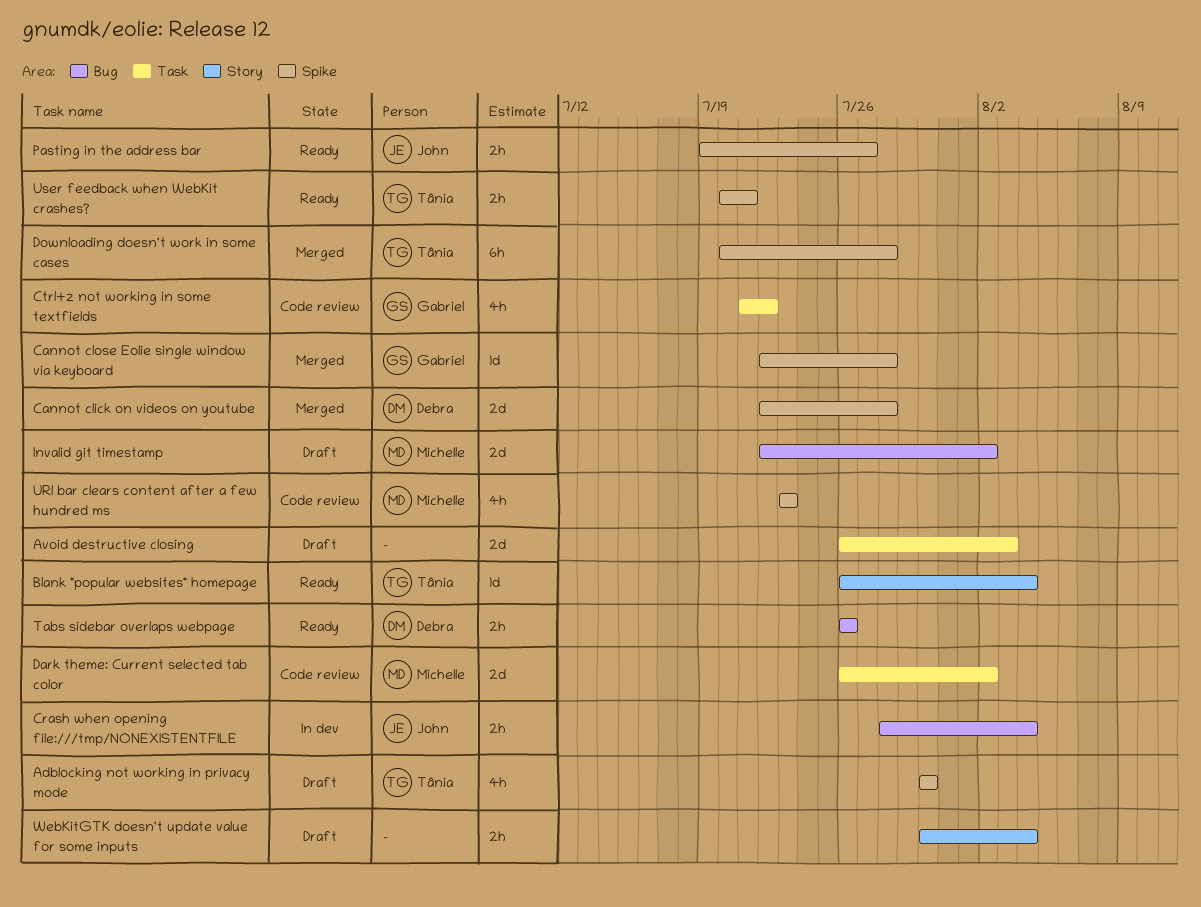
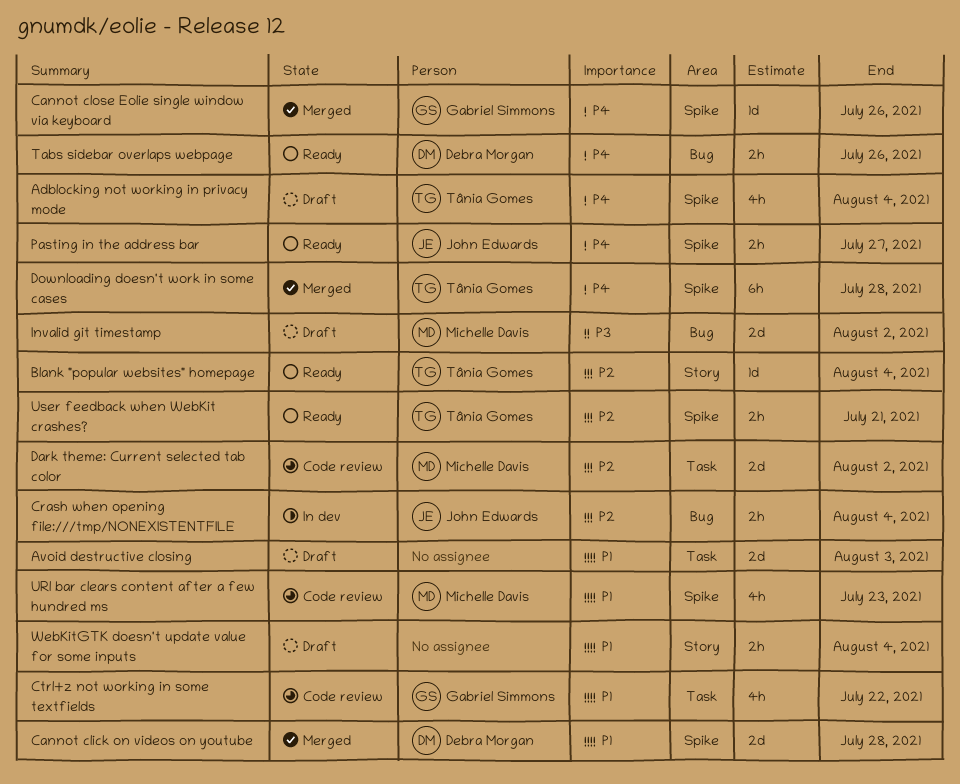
Adblocking not working in privacy mode, due: Jul 30 -> Aug 4
Cannot close Eolie single window via keyboard, due: Jul 28 -> Jul 26

